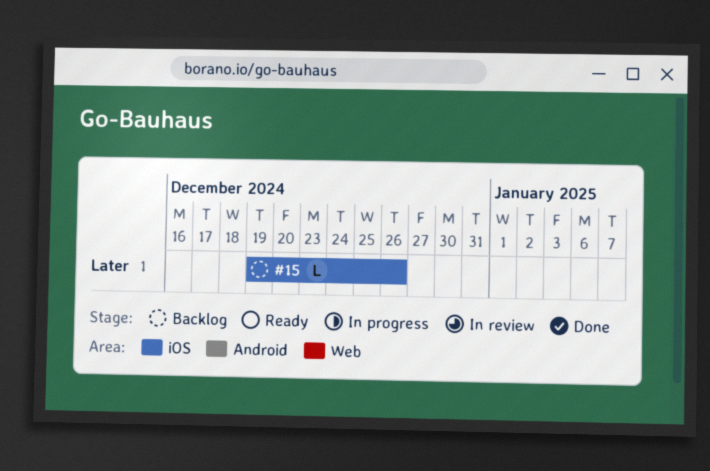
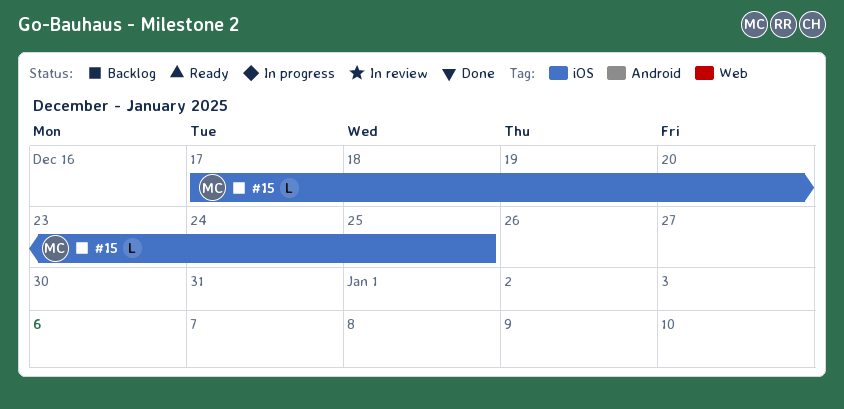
#15, start: Dec 19 -> Dec 17
#15, due: Dec 26 -> Dec 25

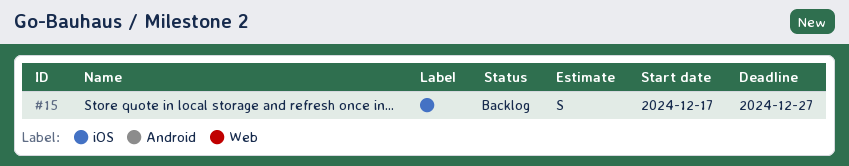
#15, estimate: L -> S
#15, due: Dec 25 -> Dec 27

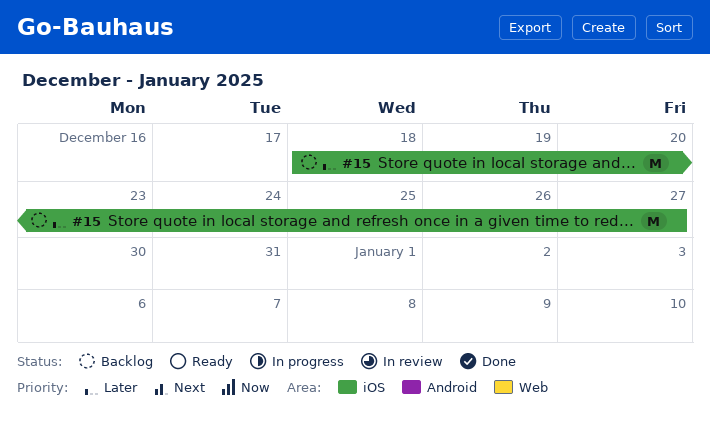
#15, estimate: S -> M
#15, start: Dec 17 -> Dec 18

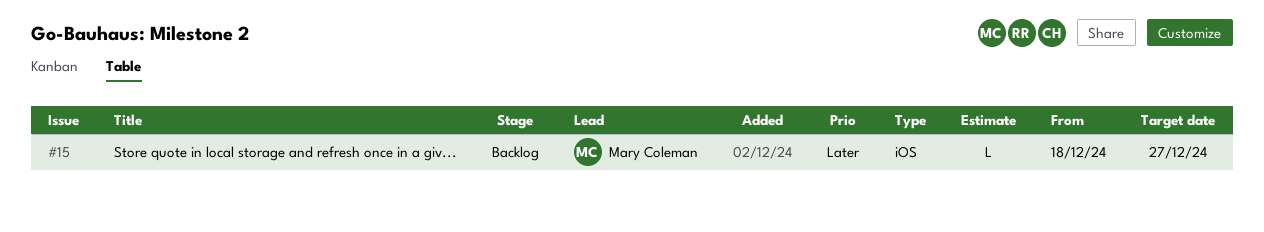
#15, estimate: M -> L

